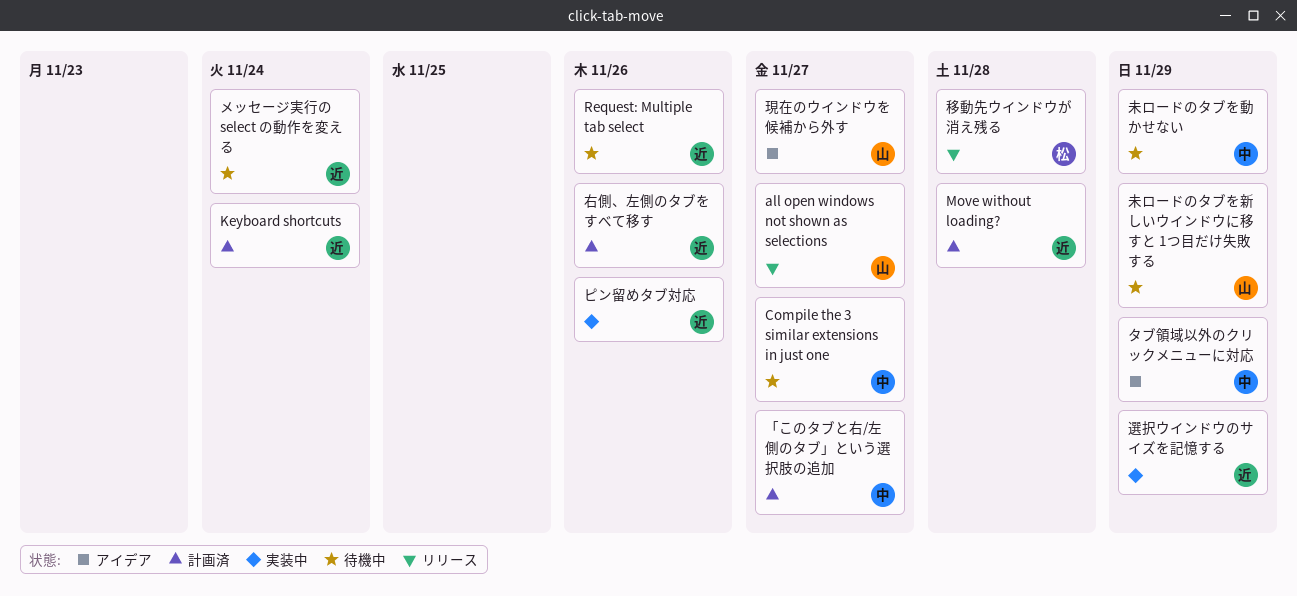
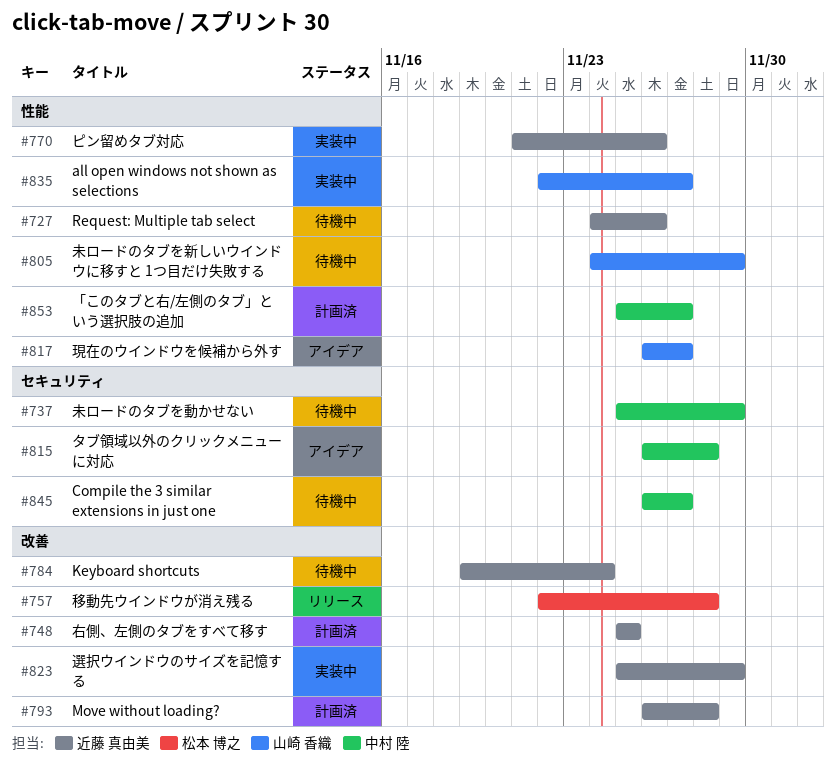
all open windows not shown as selections, status: リリース -> 実装中
Keyboard shortcuts, status: 計画済 -> 待機中
タブ領域以外のクリックメニューに対応, due: Nov 29 -> Nov 28
メッセージ実行の select の動作を変える: present -> none
右側、左側のタブをすべて移す, due: Nov 26 -> Nov 25

